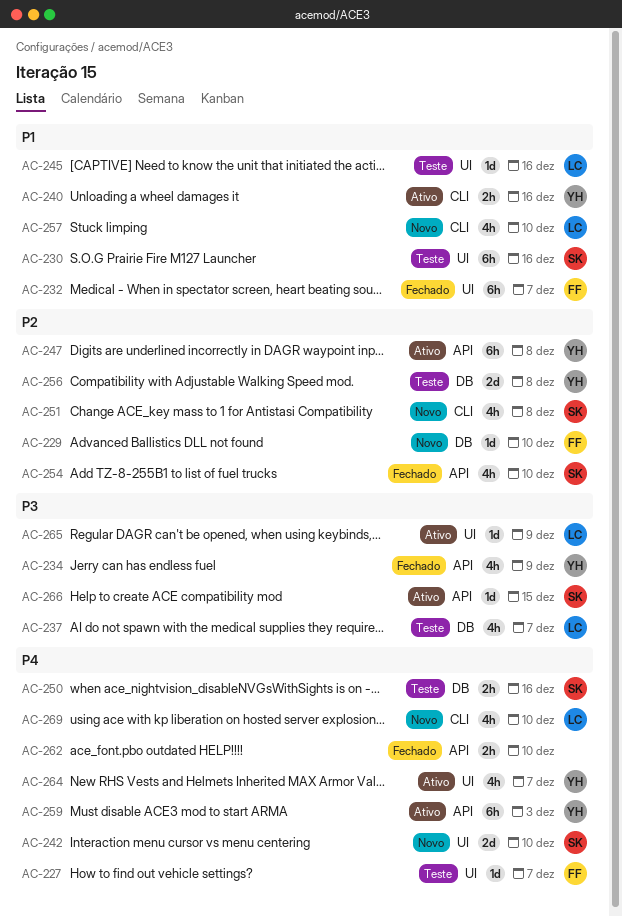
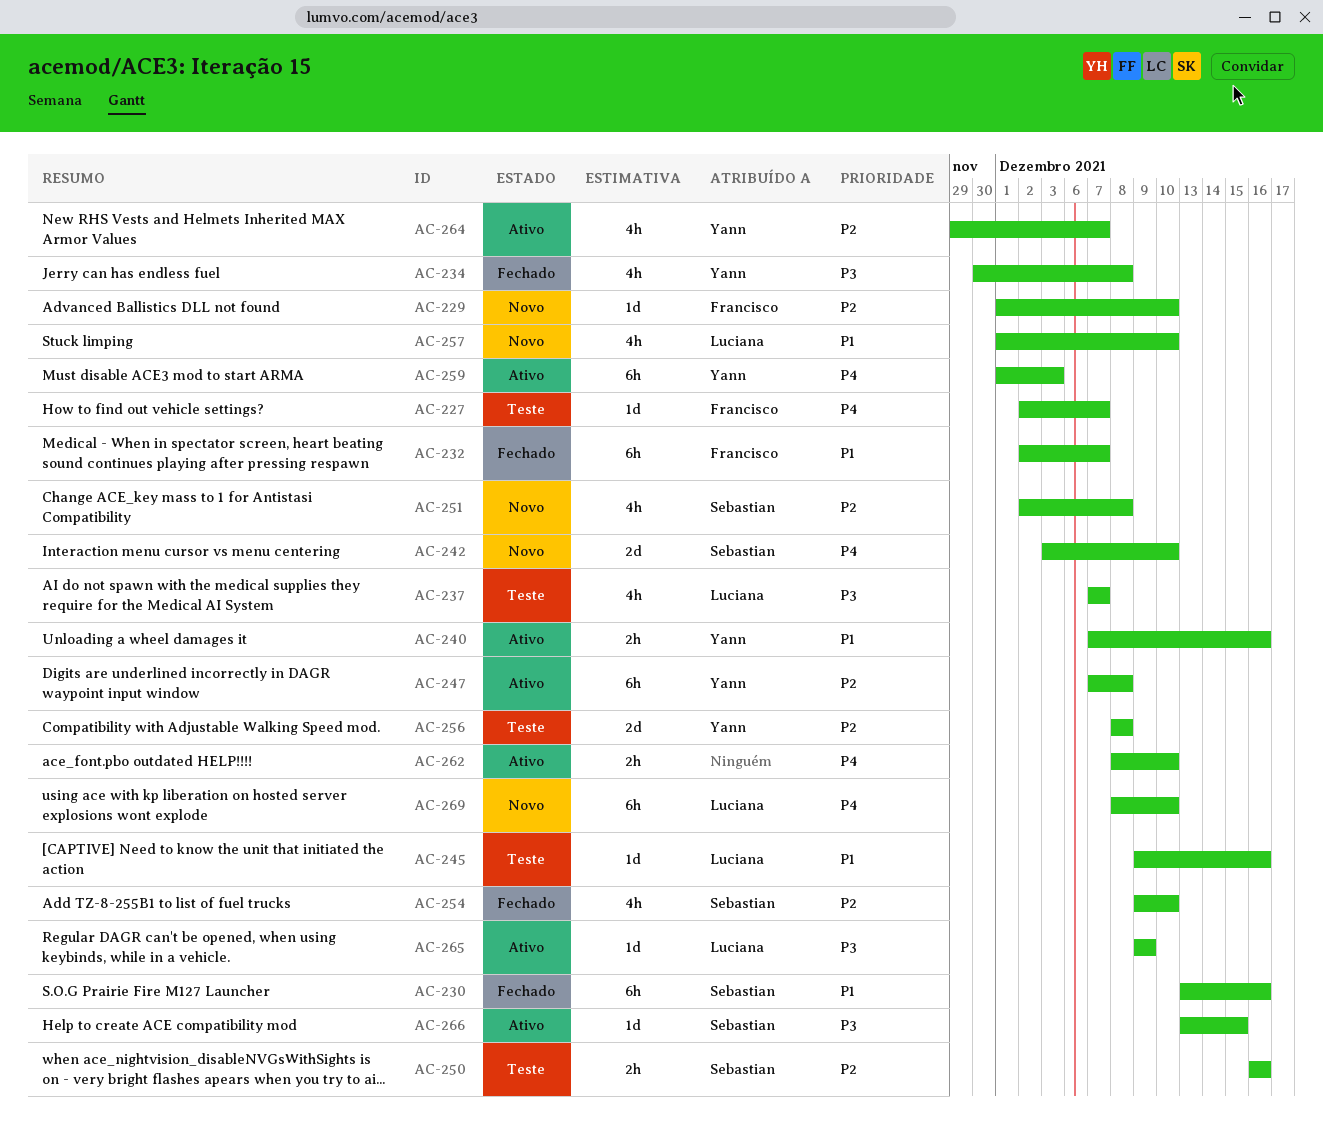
AC-230, status: Teste -> Fechado
AC-234, due: Dec 9 -> Dec 8
AC-250, priority: P4 -> P2
AC-262, status: Fechado -> Ativo
AC-264, priority: P4 -> P2
AC-269, estimate: 4h -> 6h

